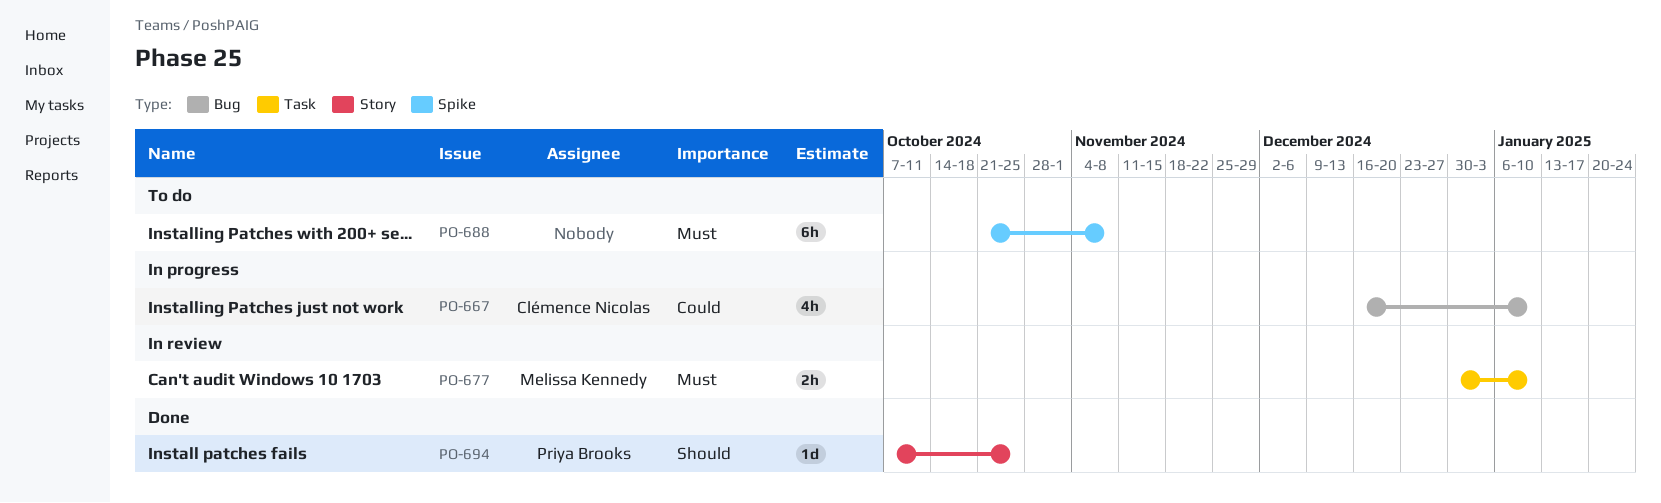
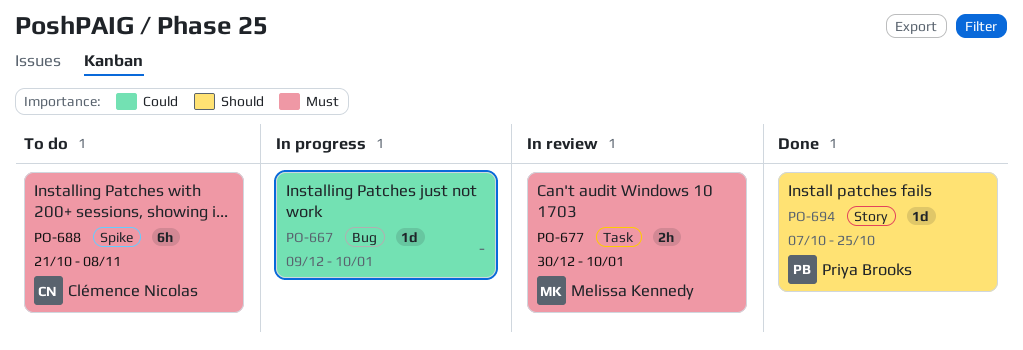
PO-667, owner: Clémence Nicolas -> none
PO-667, estimate: 4h -> 1d
PO-667, start: Dec 16 -> Dec 9
PO-688, owner: none -> Clémence Nicolas

